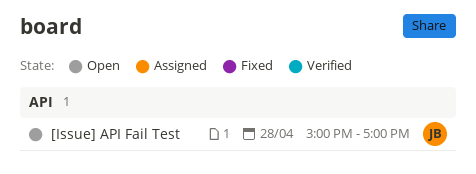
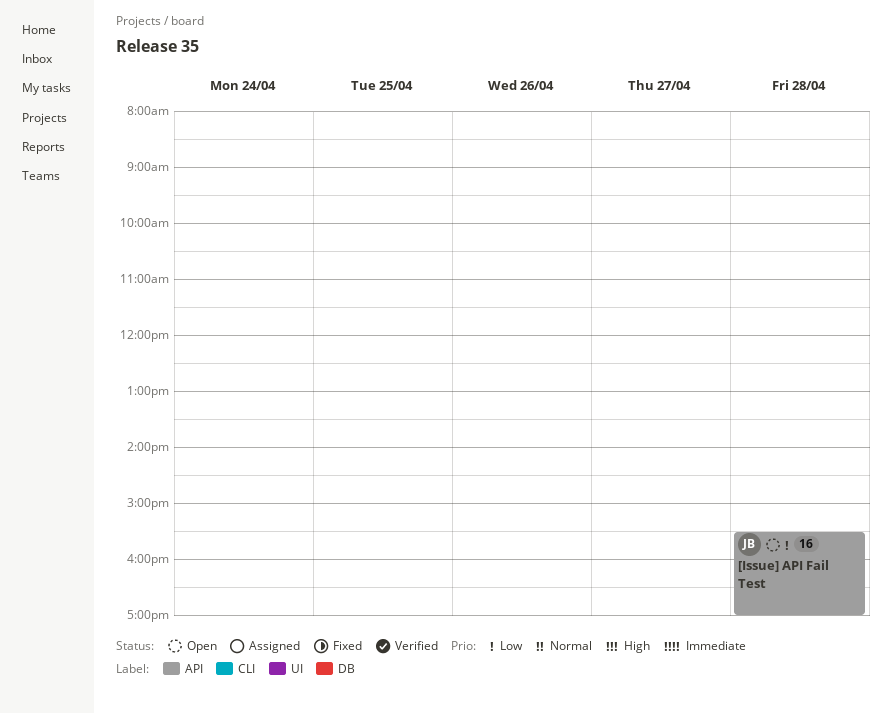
[Issue] API Fail Test, begins: 15:00 -> 15:30

